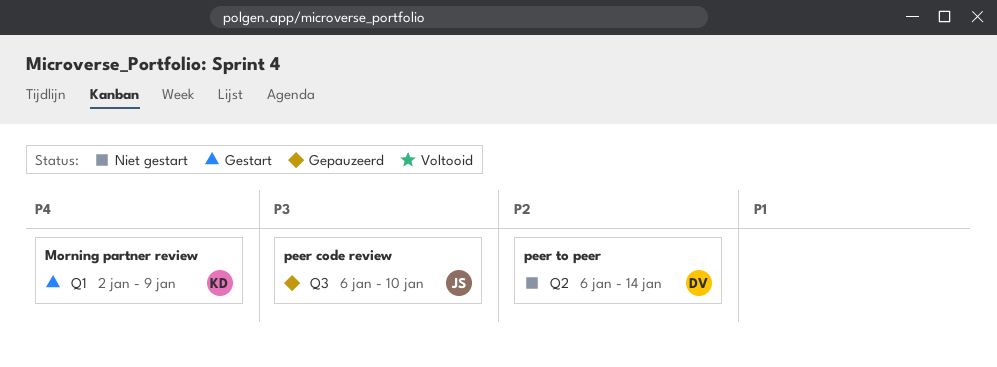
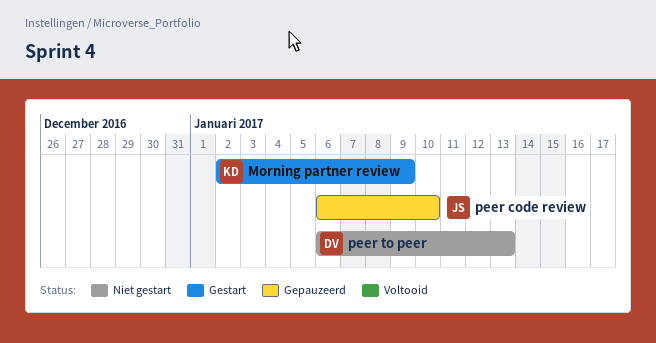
peer to peer, due: Jan 14 -> Jan 13

